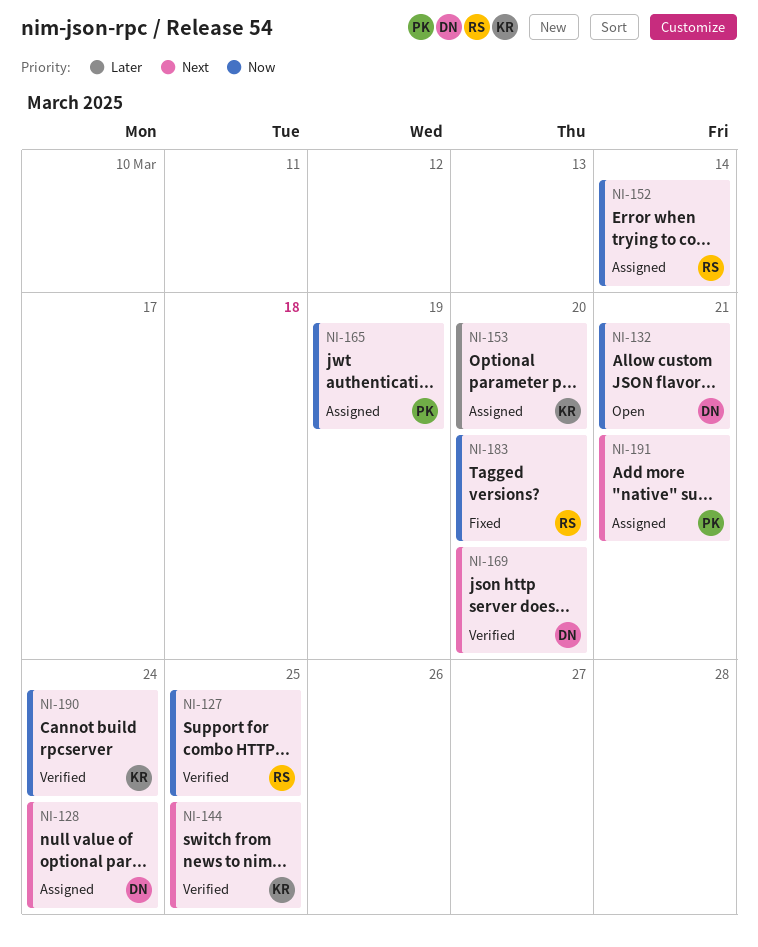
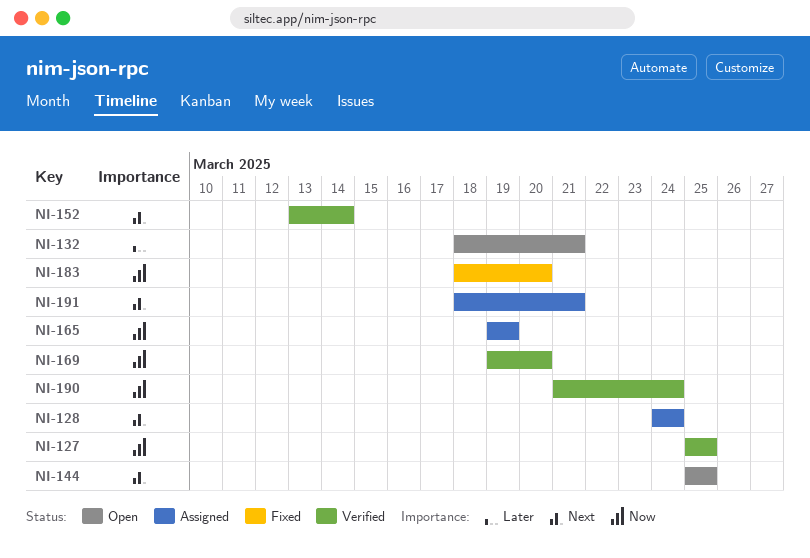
NI-132, priority: Now -> Later
NI-144, status: Verified -> Open
NI-152, status: Assigned -> Verified
NI-152, priority: Now -> Next
NI-153: present -> none
NI-169, priority: Next -> Now

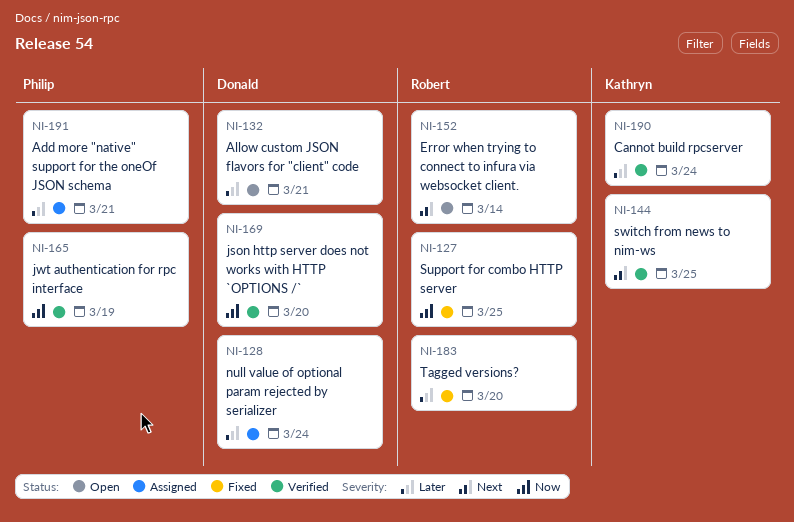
NI-127, status: Verified -> Fixed
NI-128, priority: Next -> Later
NI-144, status: Open -> Verified
NI-152, status: Verified -> Open
NI-165, status: Assigned -> Verified
NI-183, priority: Now -> Later
NI-190, priority: Now -> Later
NI-191, priority: Next -> Later

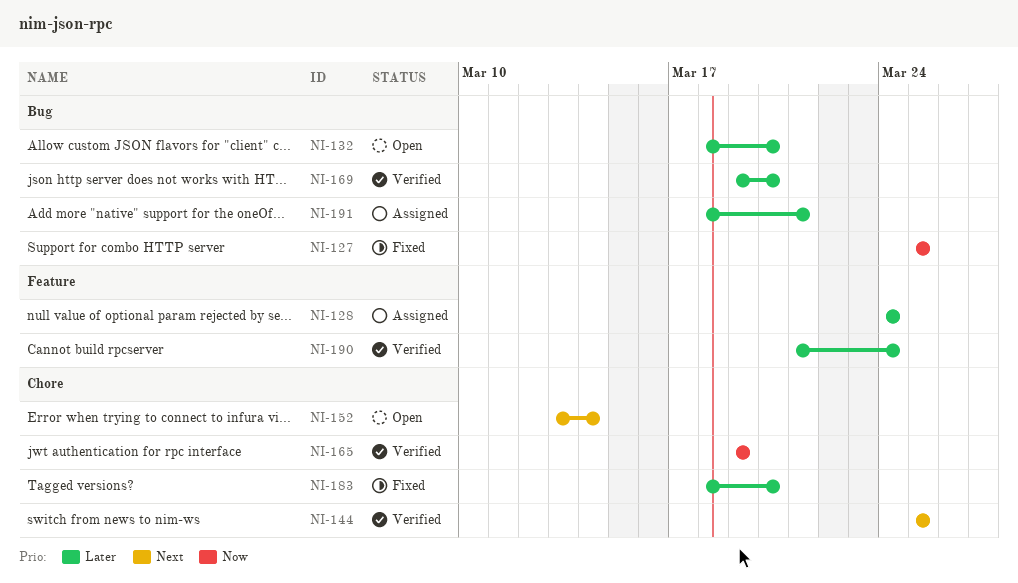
NI-132, due: Mar 21 -> Mar 20
NI-169, priority: Now -> Later

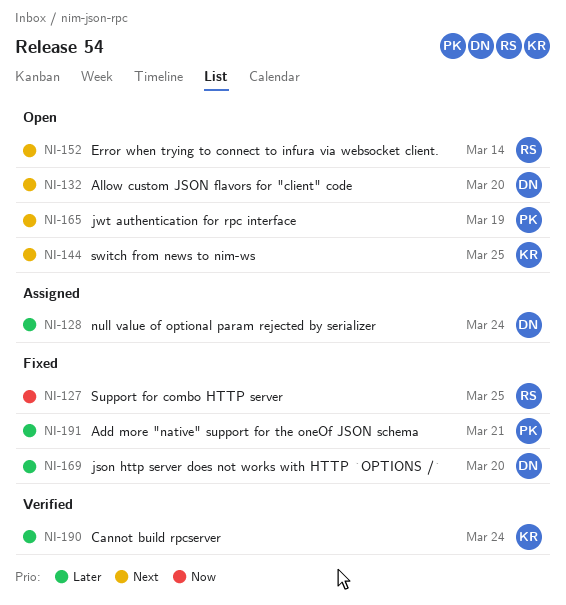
NI-132, priority: Later -> Next
NI-144, status: Verified -> Open
NI-165, status: Verified -> Open
NI-165, priority: Now -> Next
NI-169, status: Verified -> Fixed
NI-183: present -> none
NI-191, status: Assigned -> Fixed

